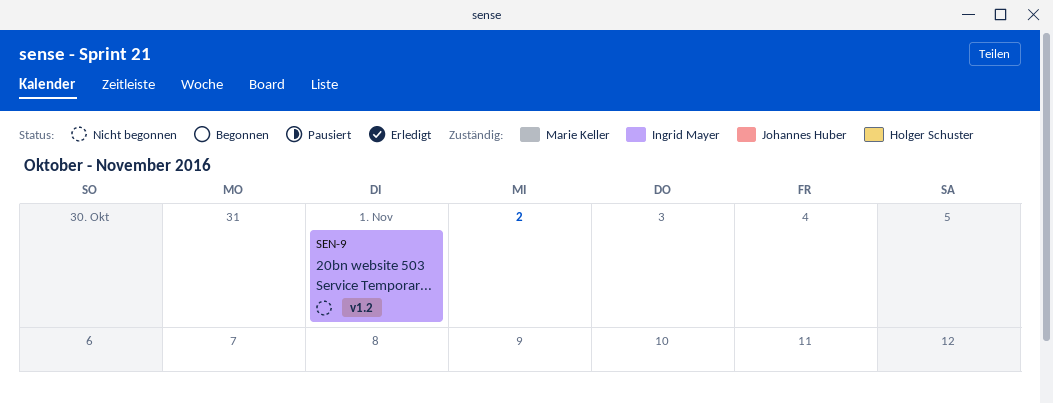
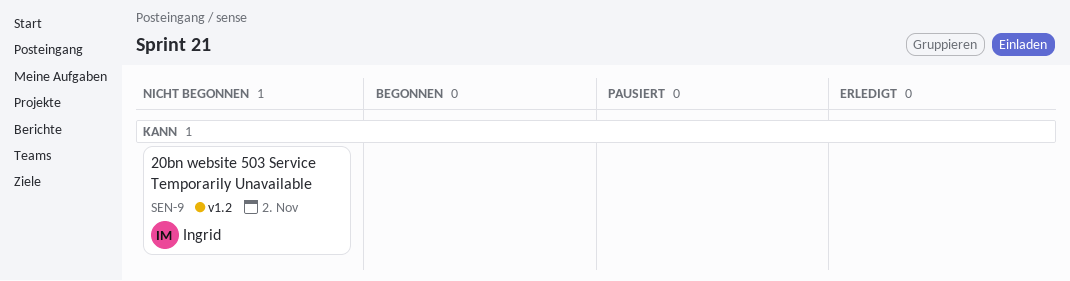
SEN-9, due: Nov 1 -> Nov 2

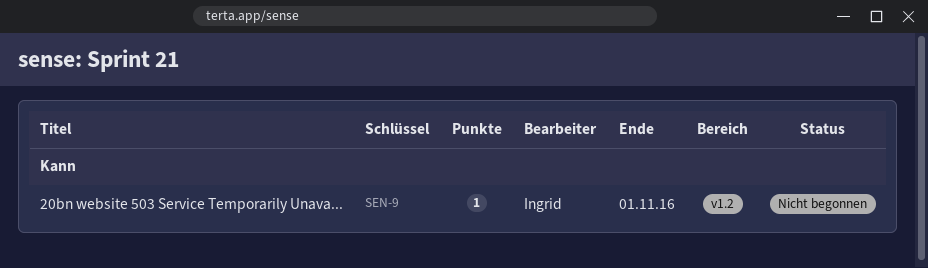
SEN-9, due: Nov 2 -> Nov 1

